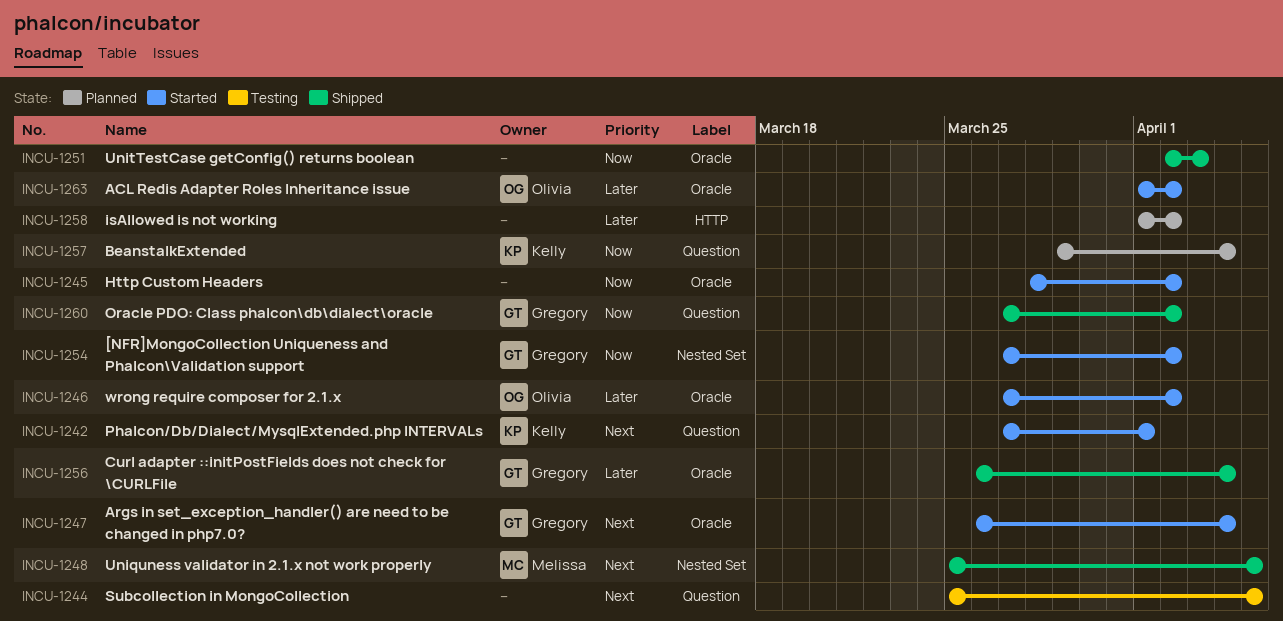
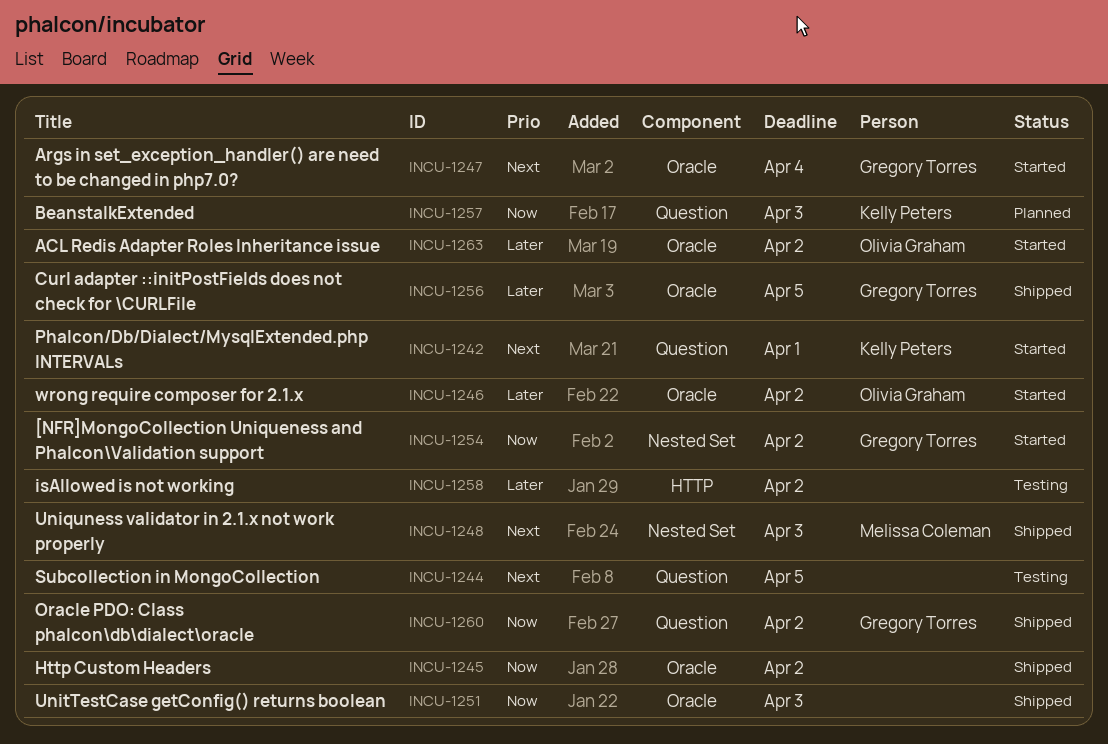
INCU-1245, status: Started -> Shipped
INCU-1248, due: Apr 5 -> Apr 3
INCU-1256, due: Apr 4 -> Apr 5
INCU-1257, due: Apr 4 -> Apr 3
INCU-1258, status: Planned -> Testing

